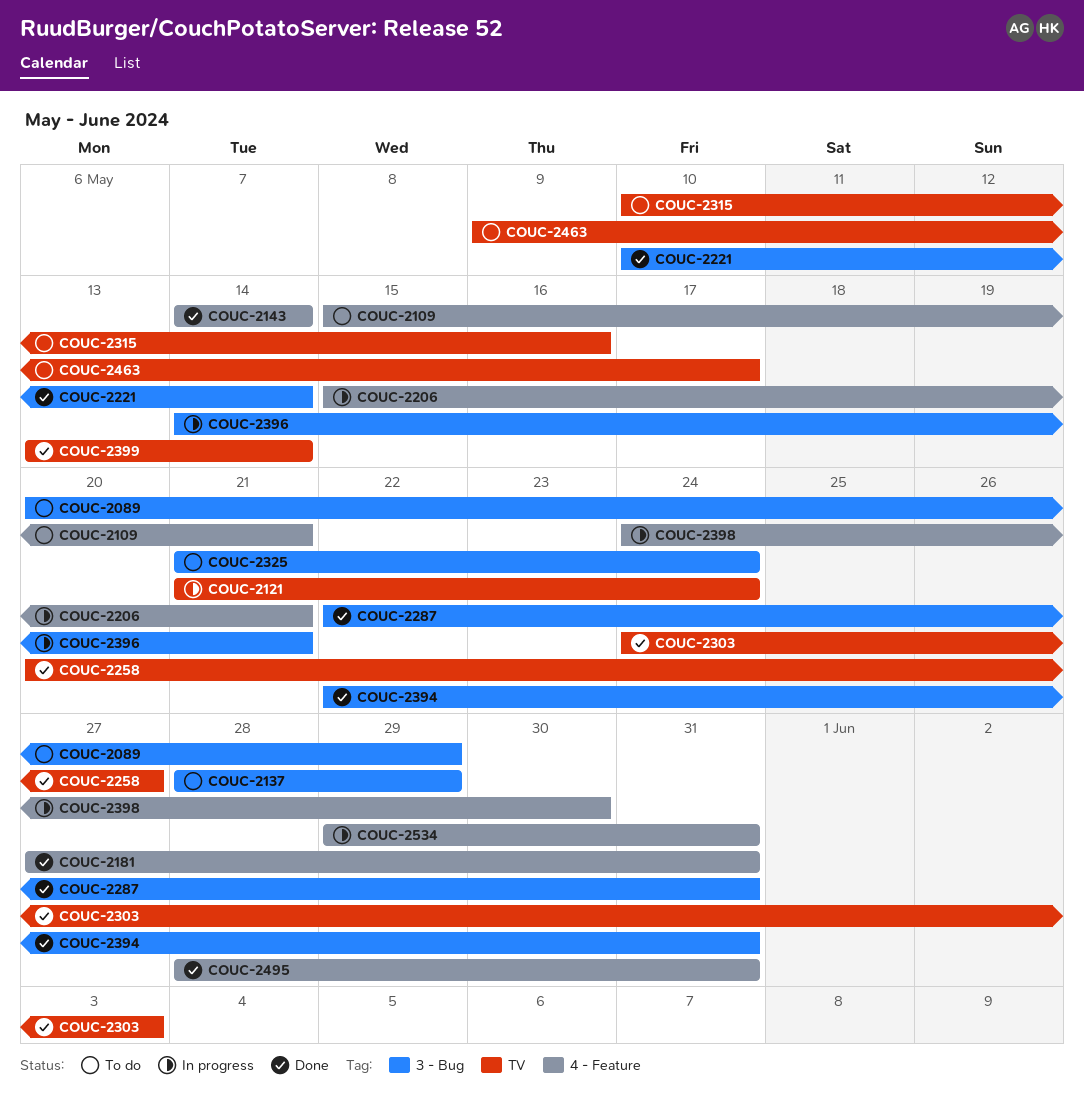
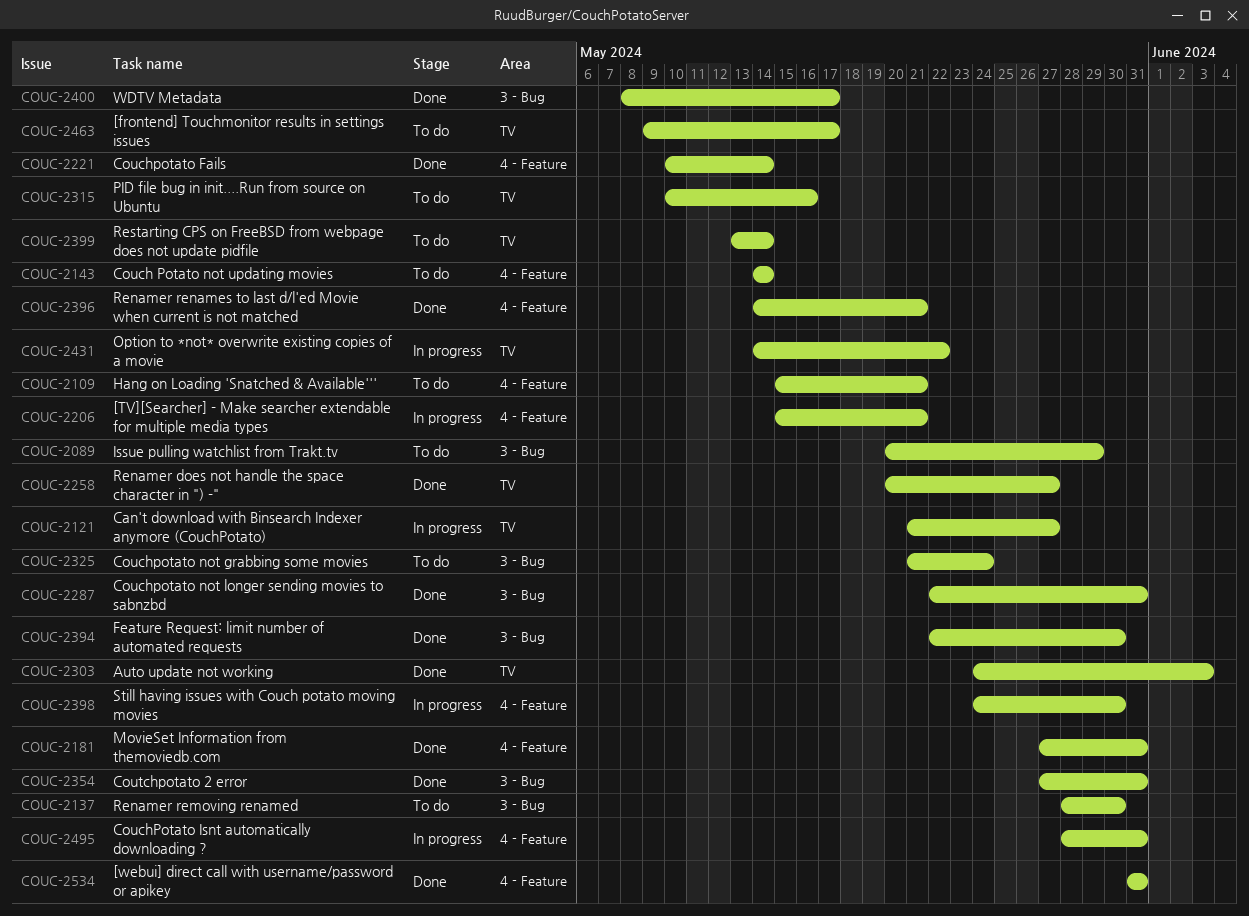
COUC-2121, due: May 24 -> May 27
COUC-2137, due: May 29 -> May 30
COUC-2143, status: Done -> To do
COUC-2221, label: 3 - Bug -> 4 - Feature
COUC-2354: none -> present
COUC-2394, due: May 31 -> May 30
COUC-2396, status: In progress -> Done
COUC-2396, label: 3 - Bug -> 4 - Feature
COUC-2399, status: Done -> To do
COUC-2400: none -> present
COUC-2431: none -> present
COUC-2495, status: Done -> In progress
COUC-2534, status: In progress -> Done
COUC-2534, start: May 29 -> May 31

